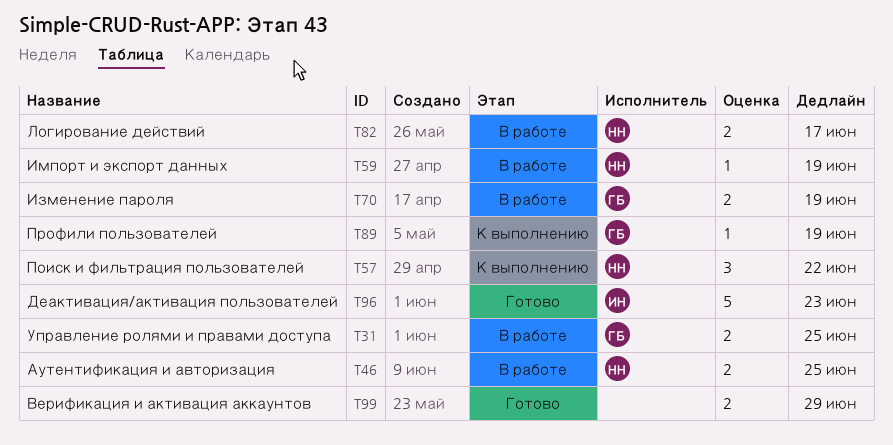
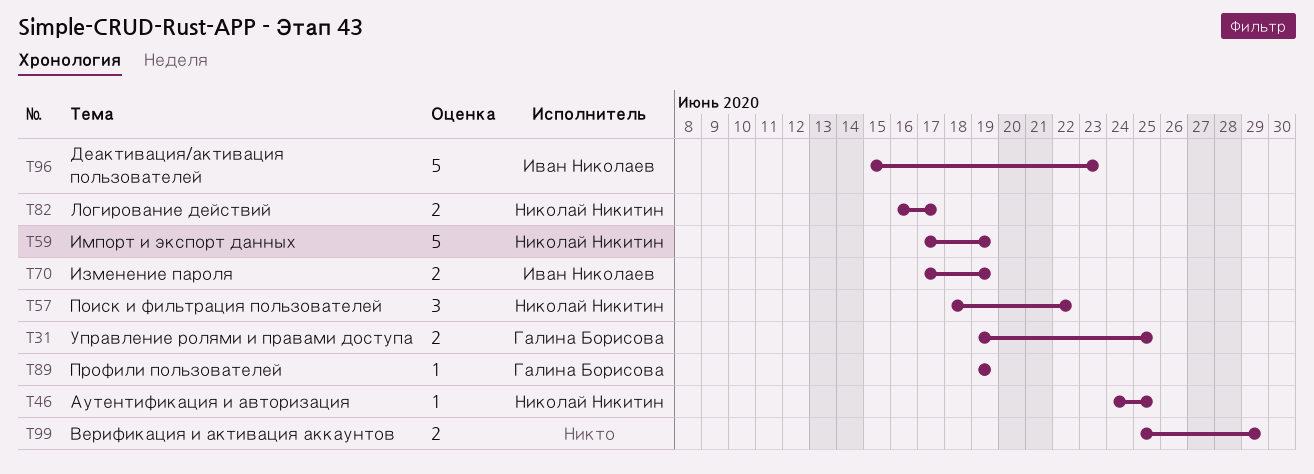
T46, estimate: 2 -> 1
T59, estimate: 1 -> 5
T70, owner: Галина Борисова -> Иван Николаев

